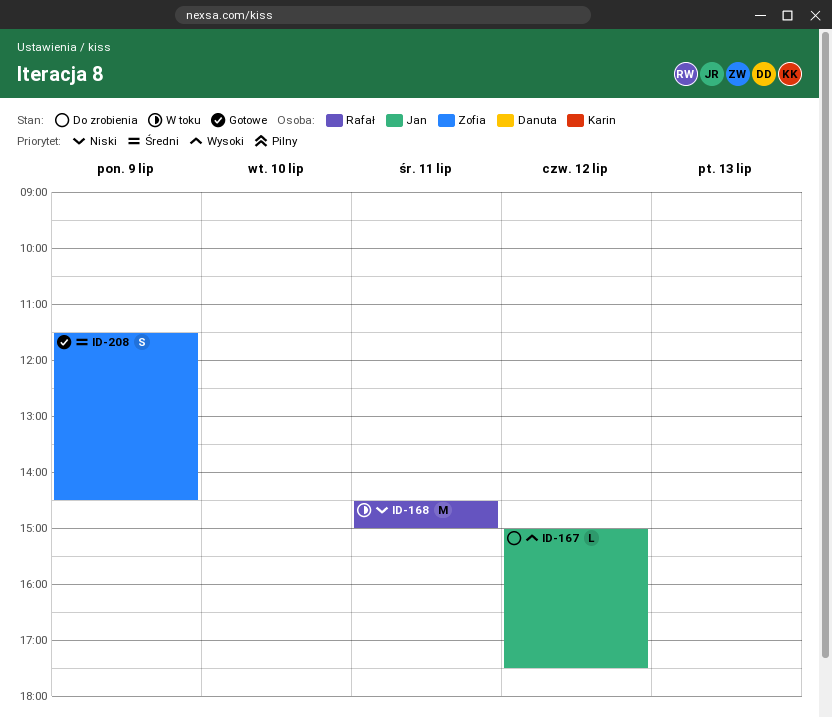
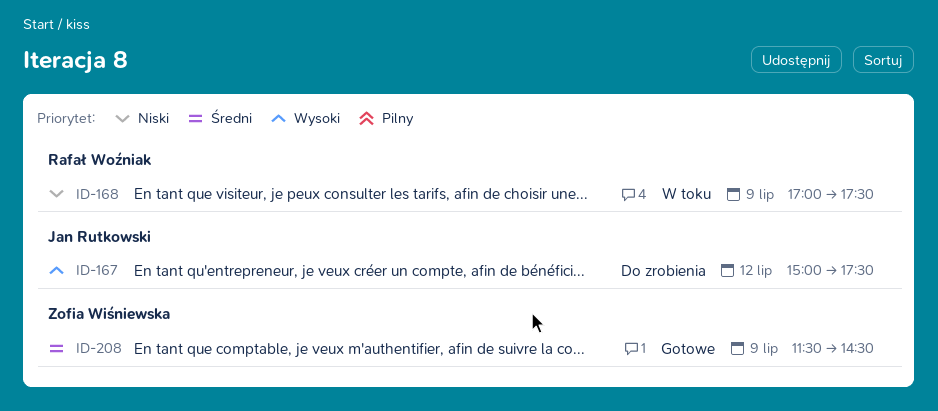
ID-168, day: Jul 11 -> Jul 9
ID-168, begins: 14:30 -> 17:00
ID-168, ends: 15:00 -> 17:30

